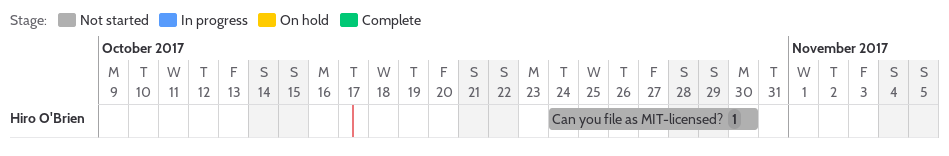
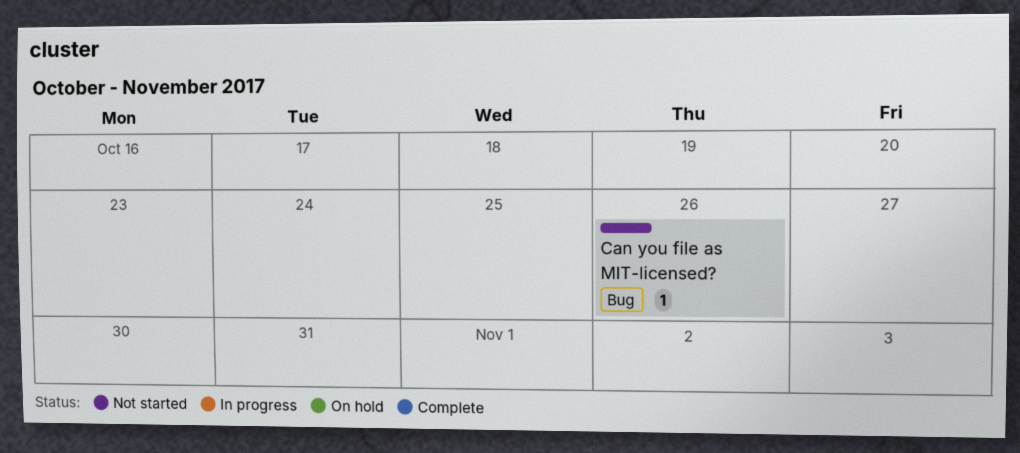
Can you file as MIT-licensed?, due: Oct 30 -> Oct 26

